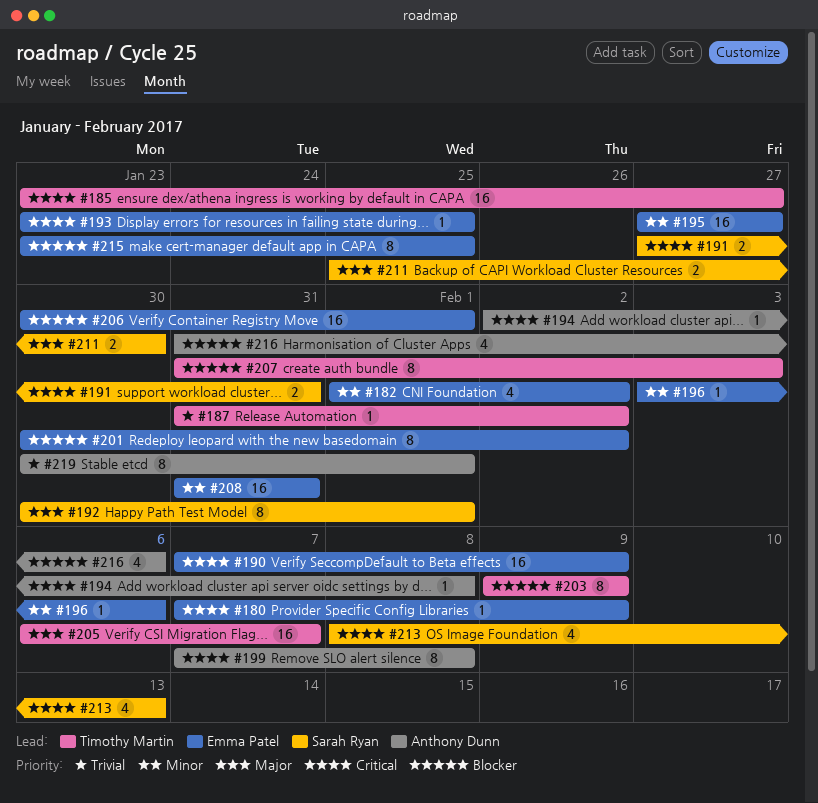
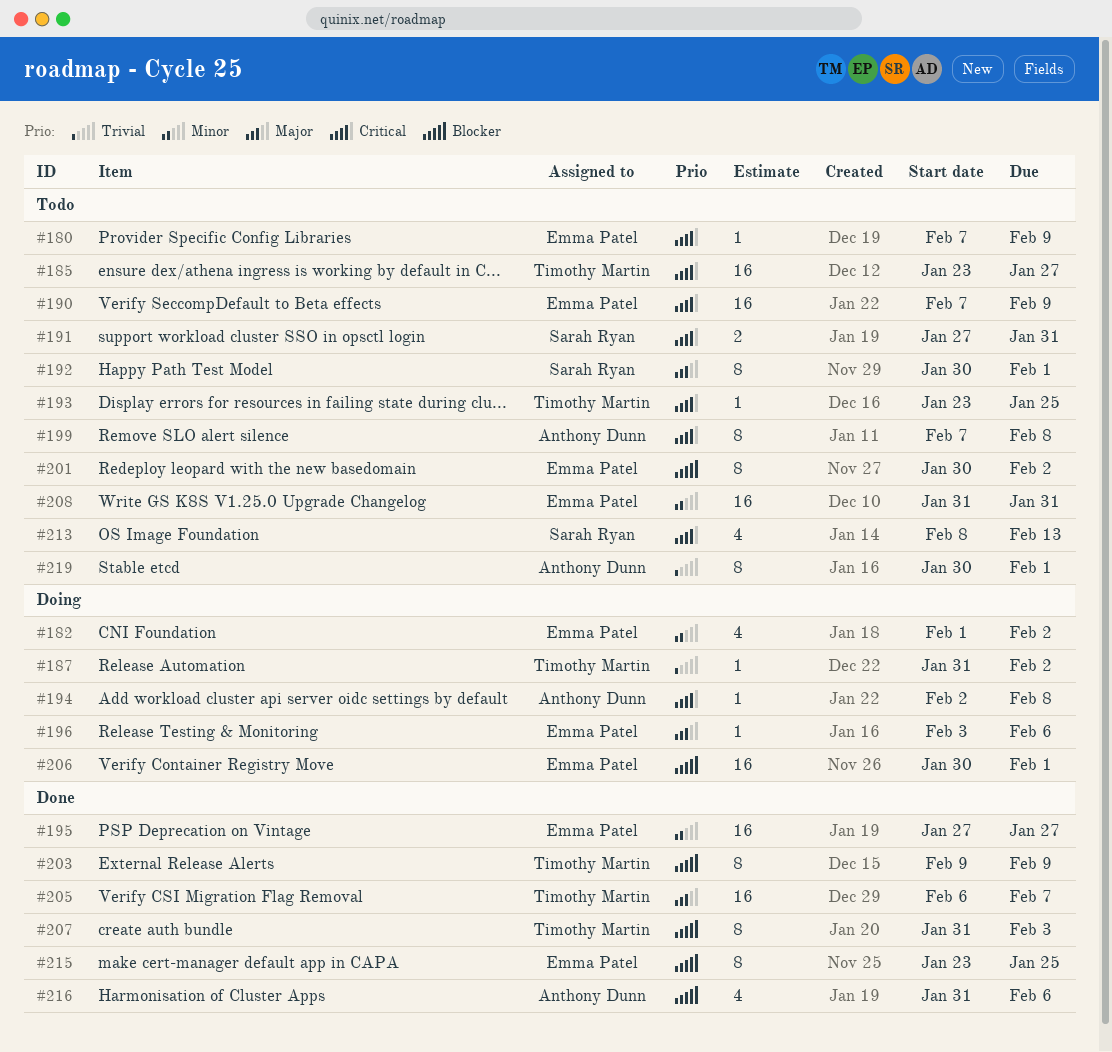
#193, owner: Emma Patel -> Timothy Martin
#196, priority: Minor -> Major
#211: present -> none

